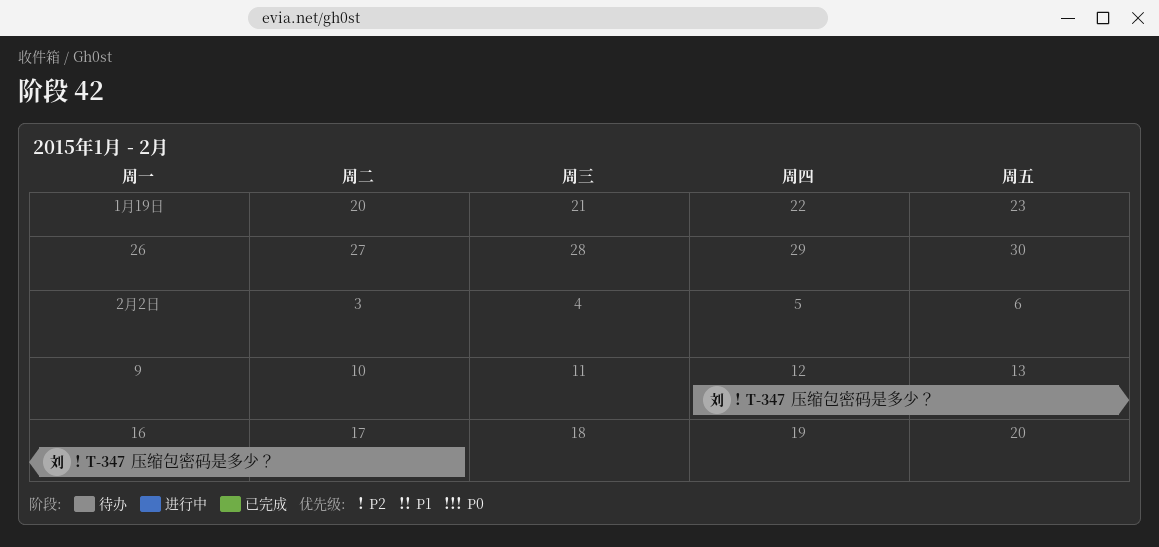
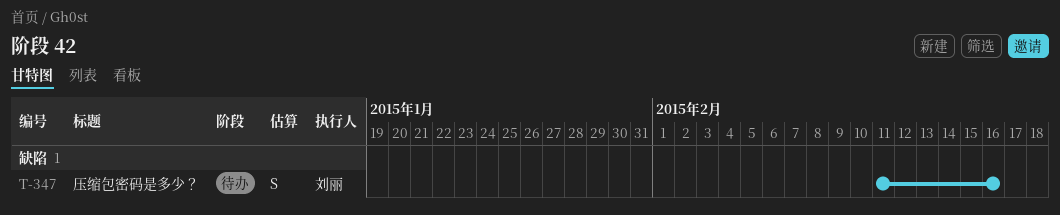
T-347, start: Feb 12 -> Feb 11
T-347, due: Feb 17 -> Feb 16

